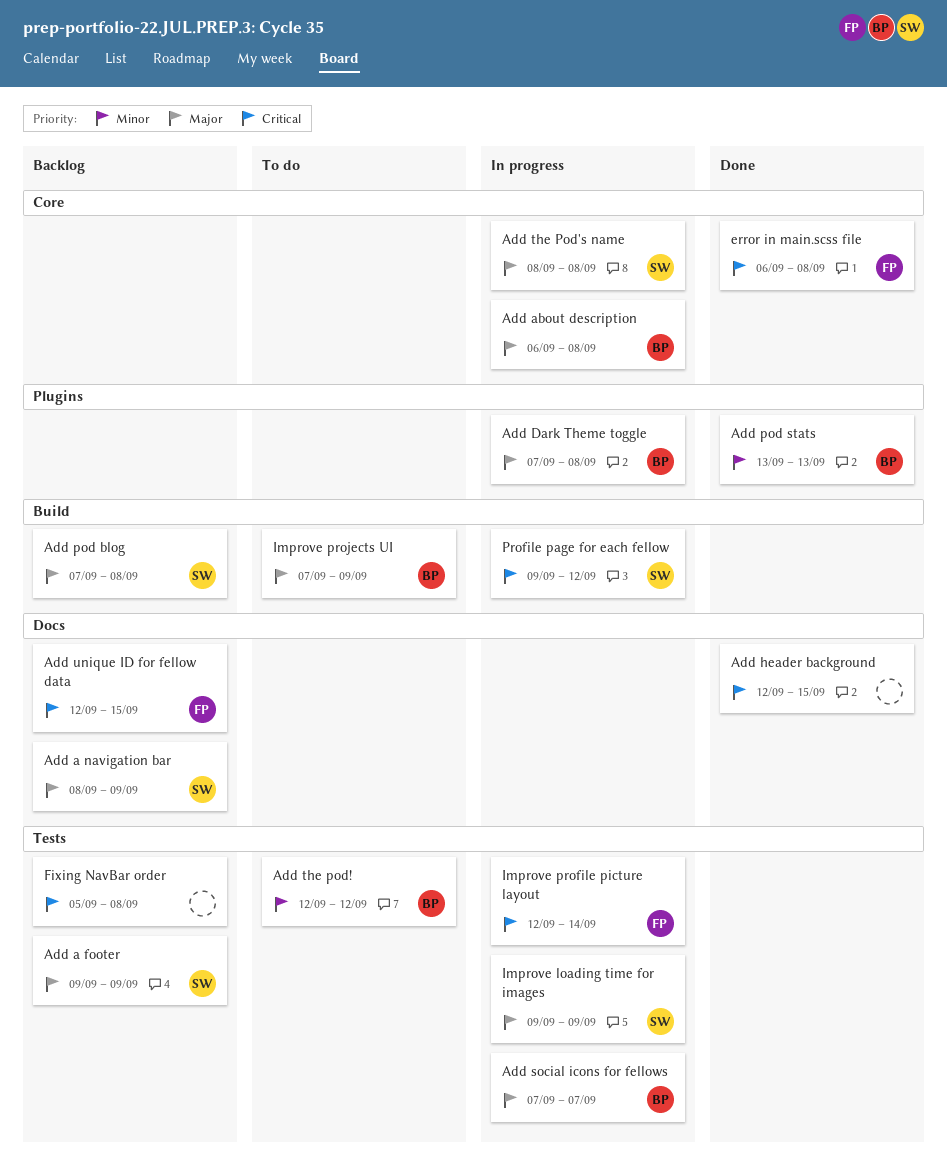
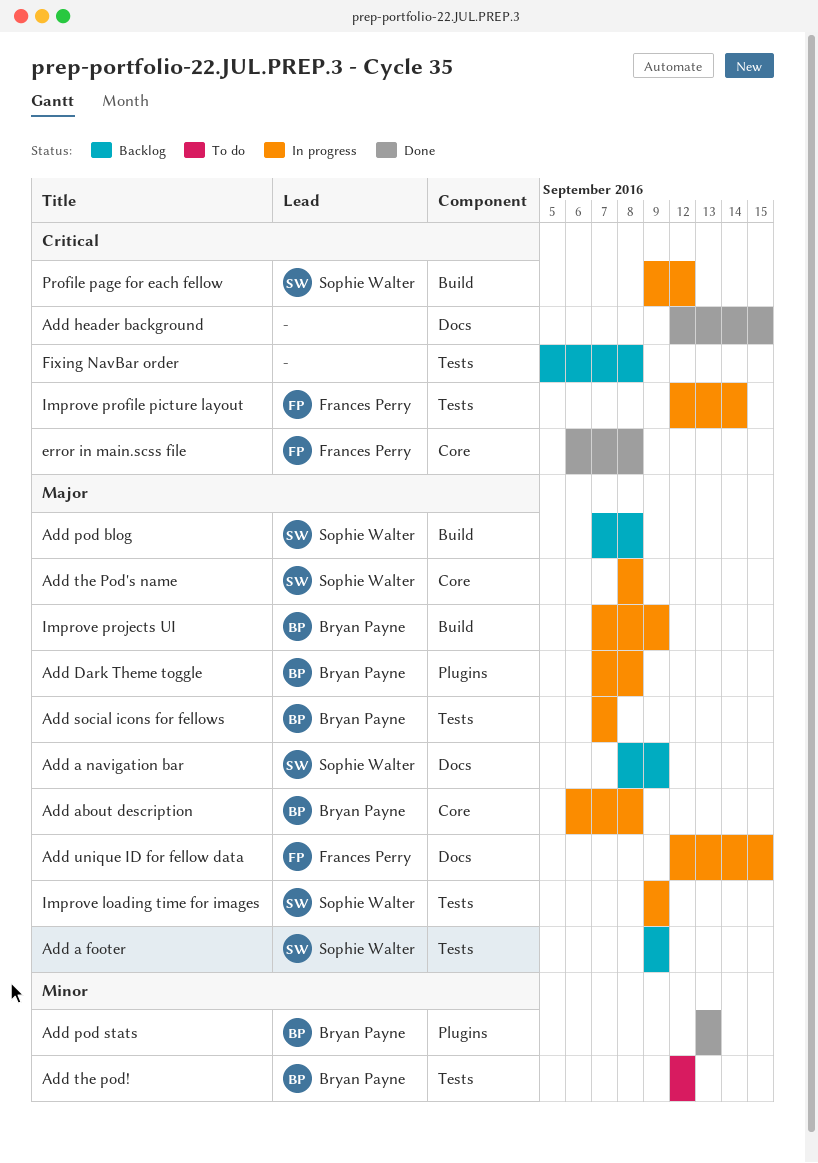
Add unique ID for fellow data, status: Backlog -> In progress
Add unique ID for fellow data, priority: Critical -> Major
Improve projects UI, status: To do -> In progress

